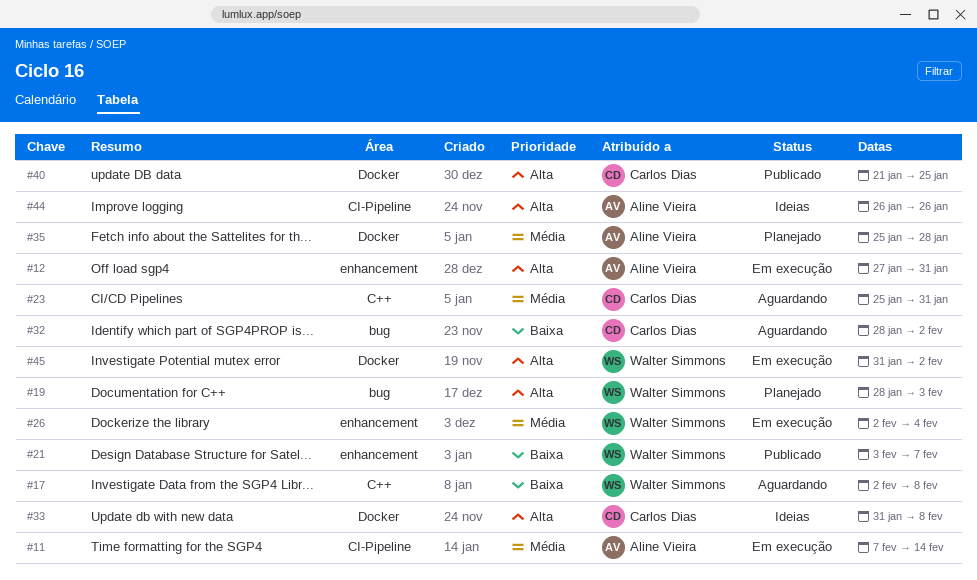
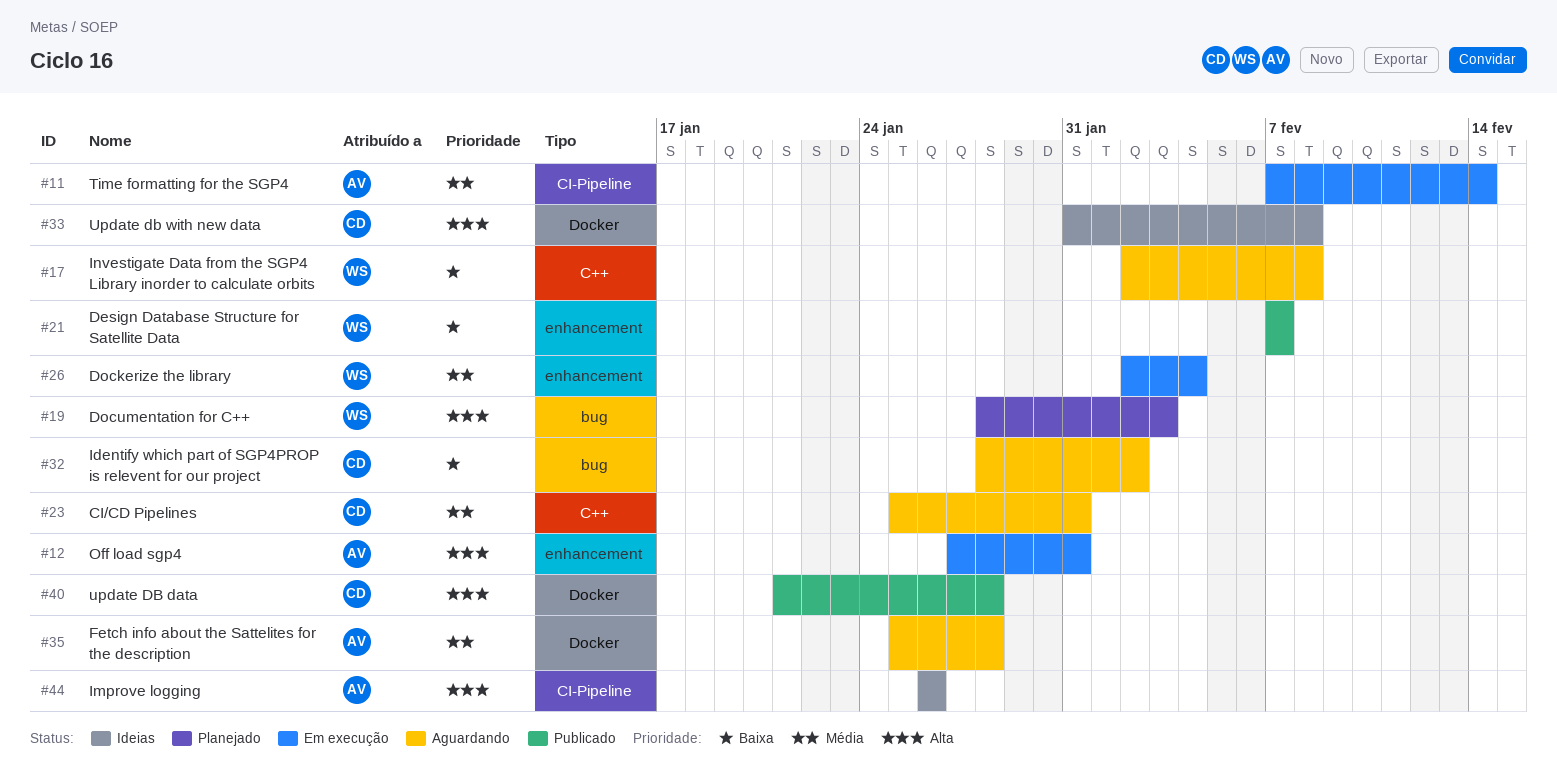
#21, start: Feb 3 -> Feb 7
#35, status: Planejado -> Aguardando
#40, due: Jan 25 -> Jan 28
#45: present -> none

